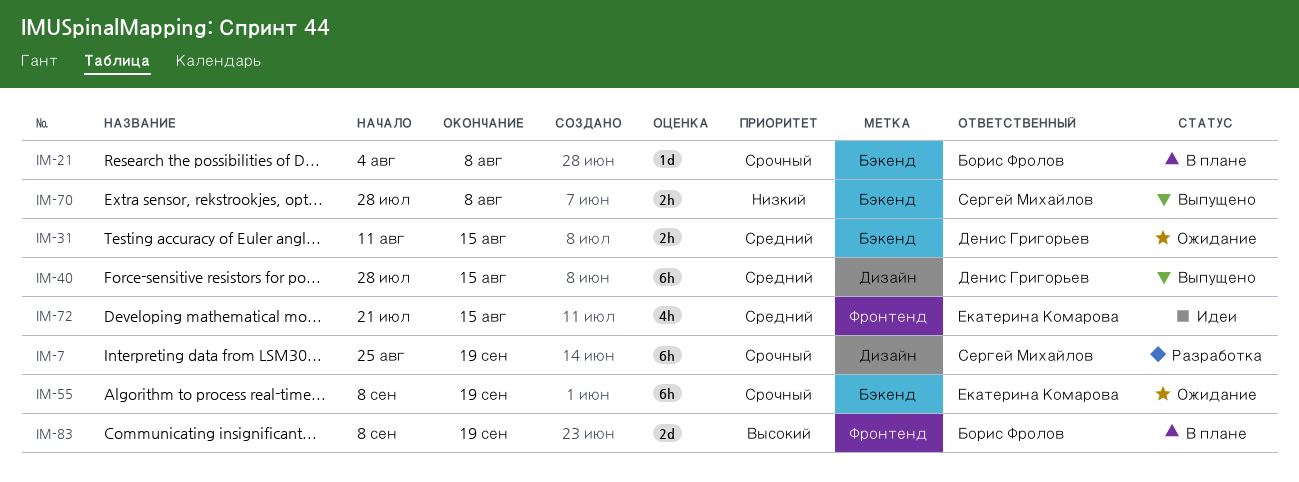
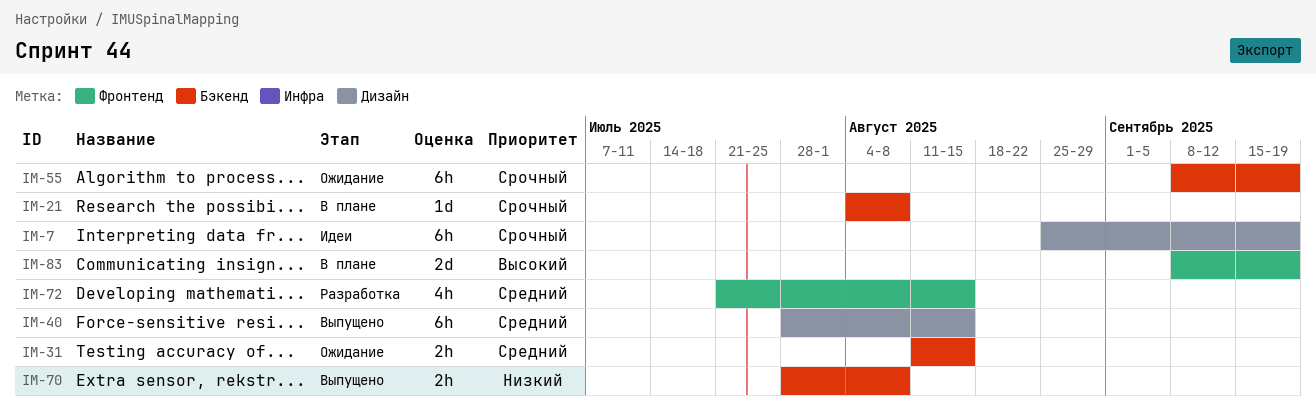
IM-7, status: Разработка -> Идеи
IM-72, status: Идеи -> Разработка

